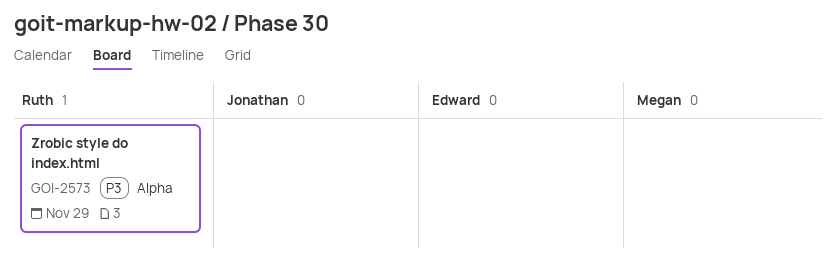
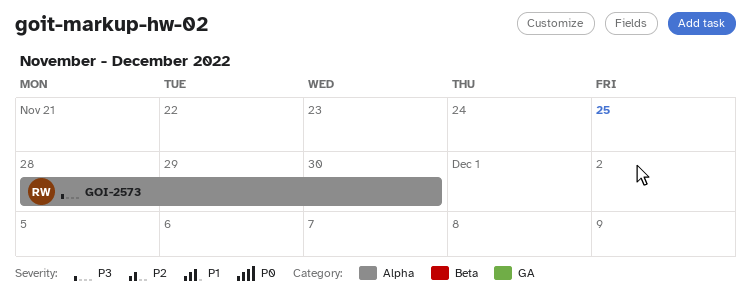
GOI-2573, due: Nov 29 -> Nov 30

